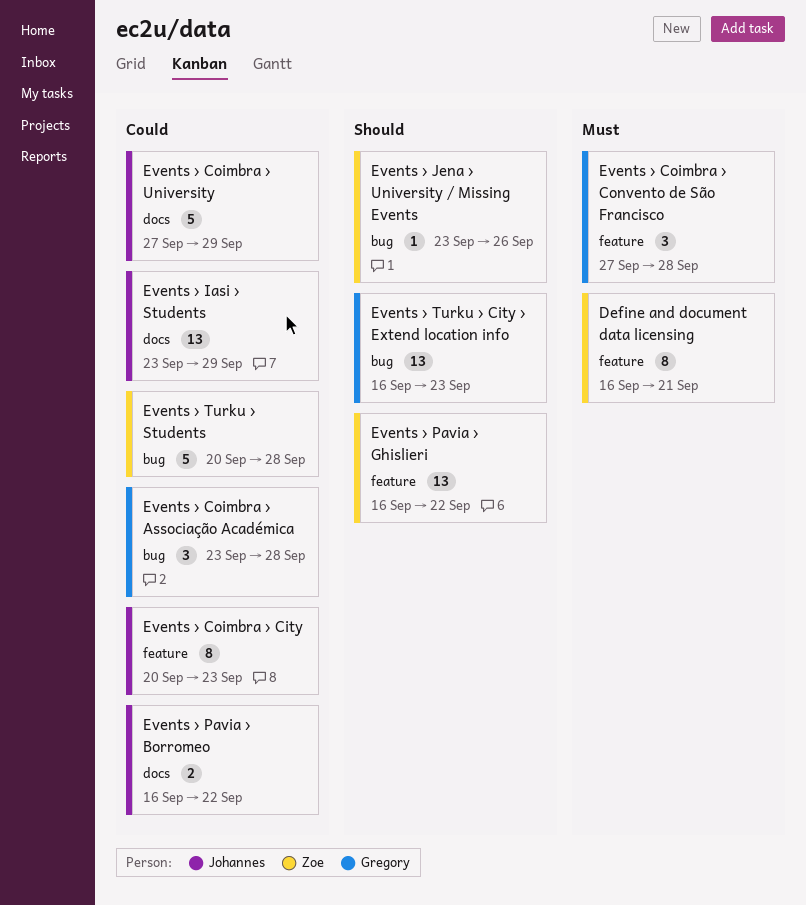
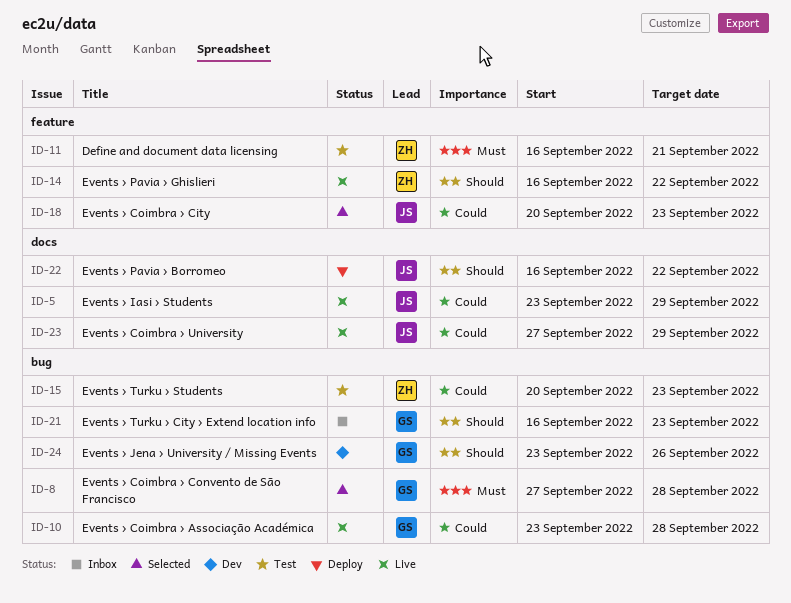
Events › Coimbra › Convento de São Francisco, label: feature -> bug
Events › Jena › University / Missing Events, owner: Zoe -> Gregory
Events › Pavia › Borromeo, priority: Could -> Should
Events › Turku › Students, due: Sep 28 -> Sep 23

